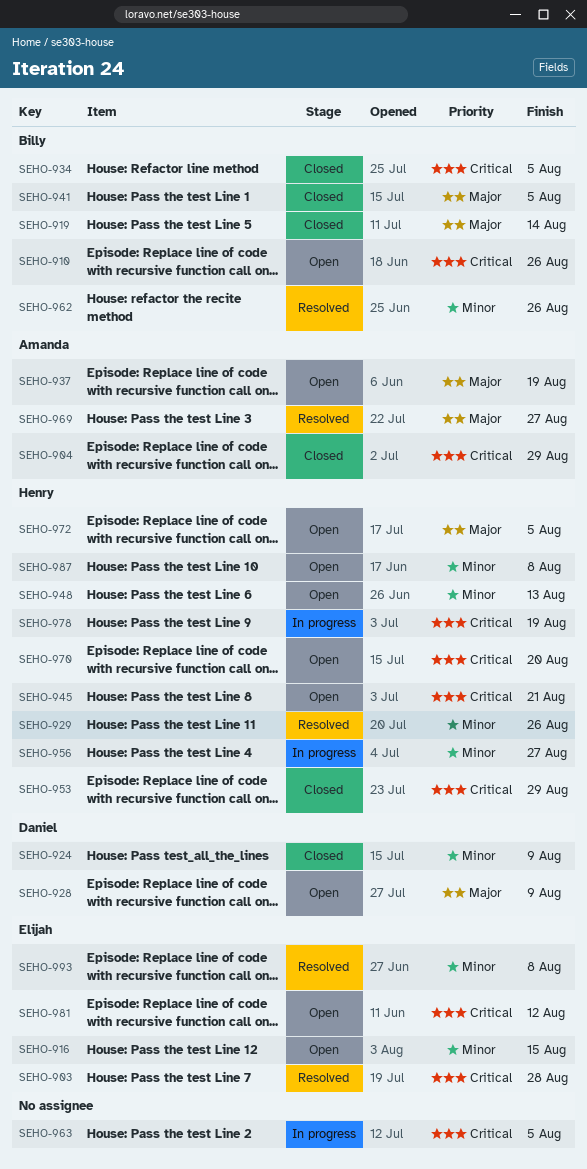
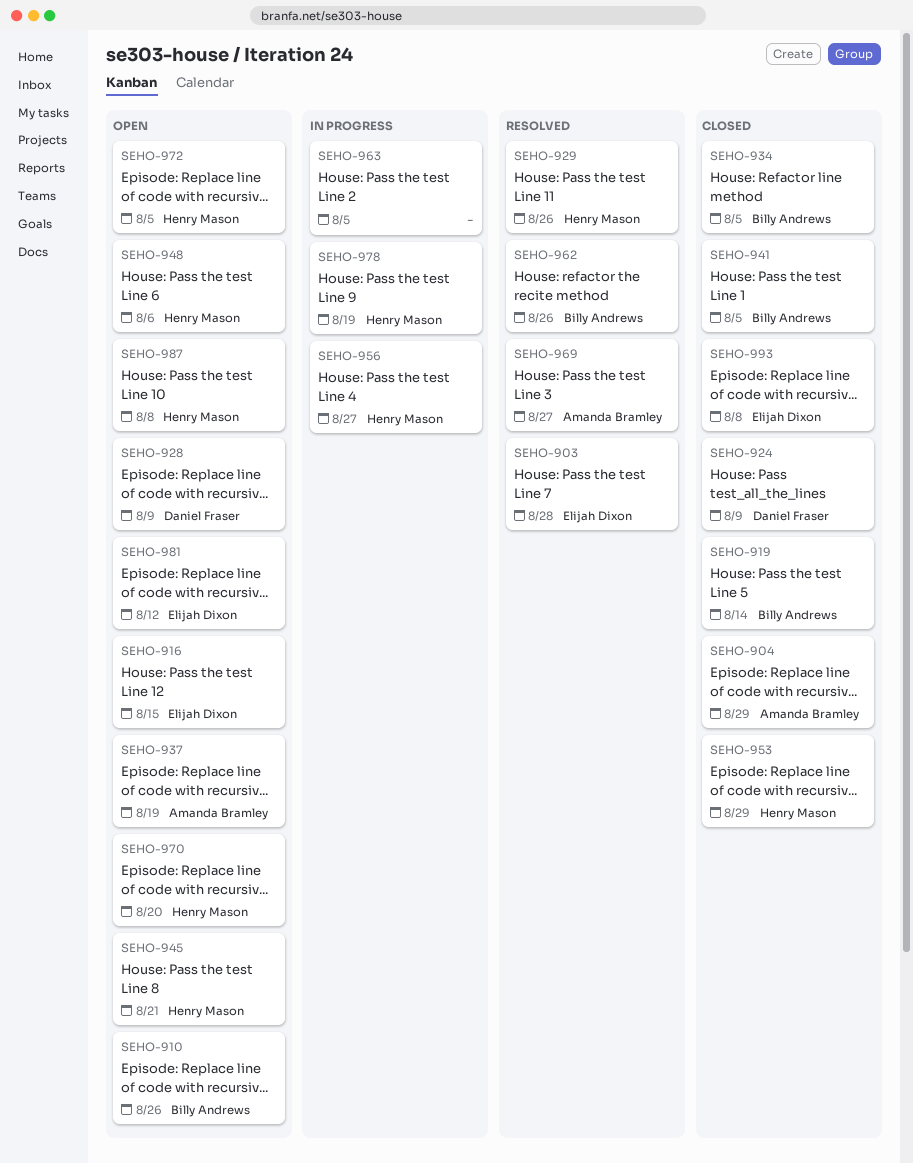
SEHO-948, due: Aug 13 -> Aug 6
SEHO-993, status: Resolved -> Closed

